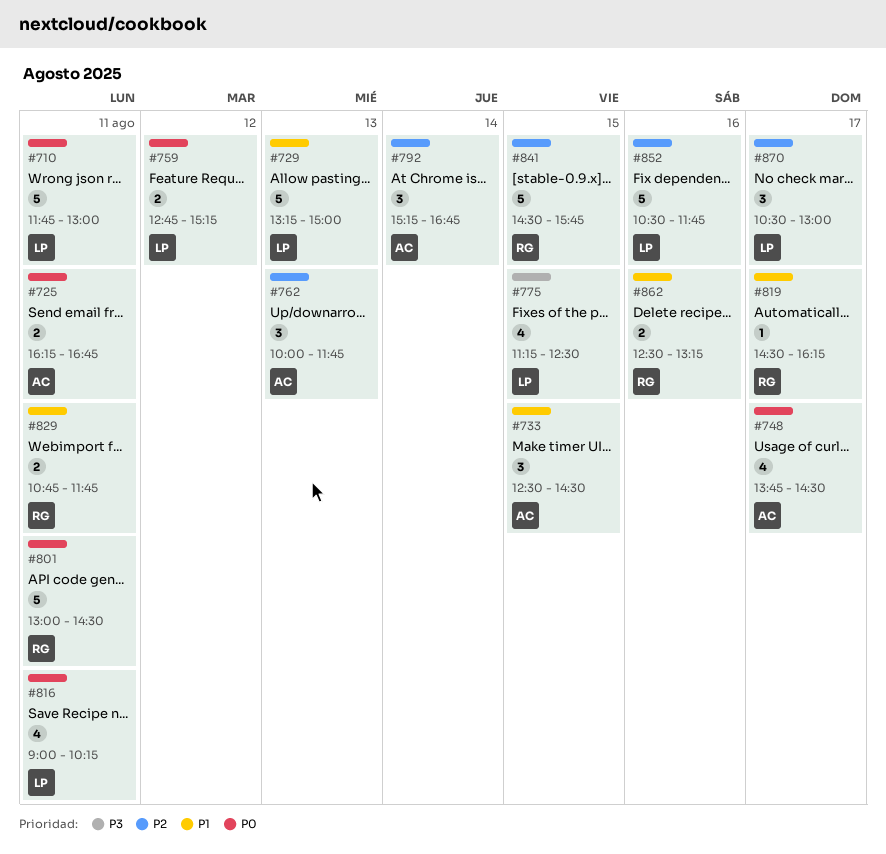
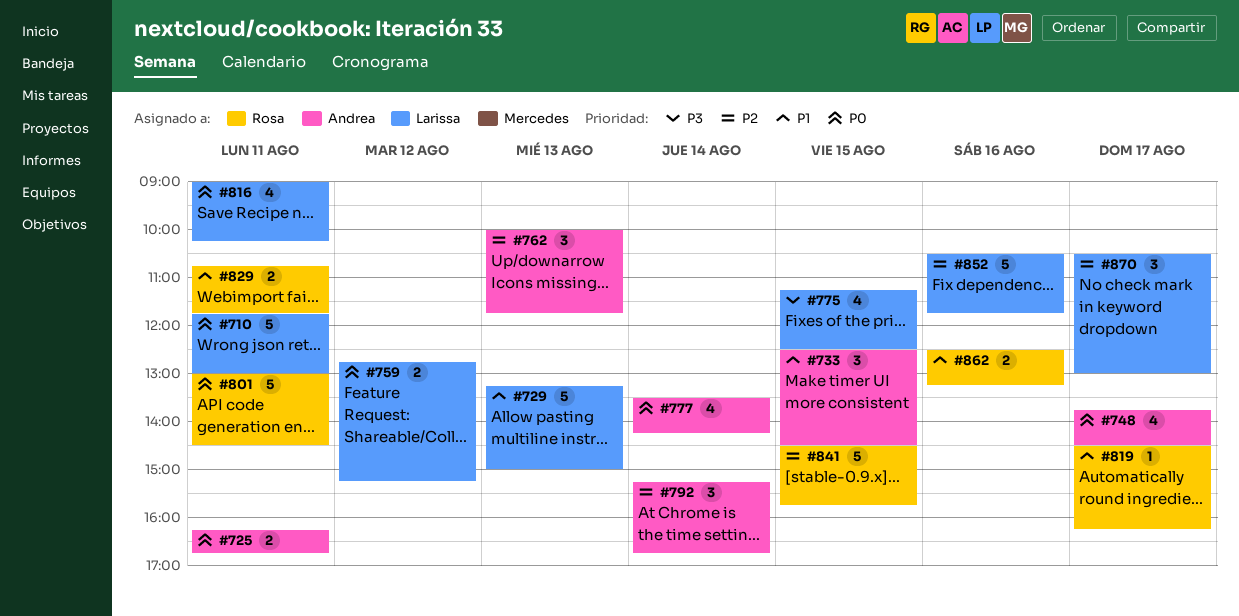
#777: none -> present

